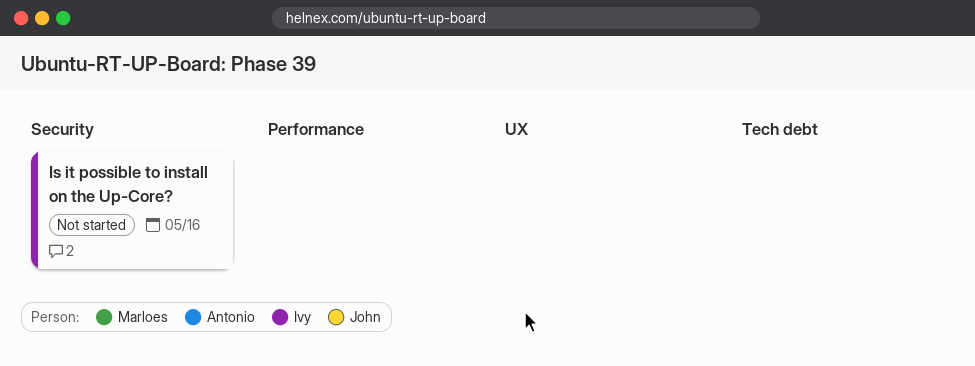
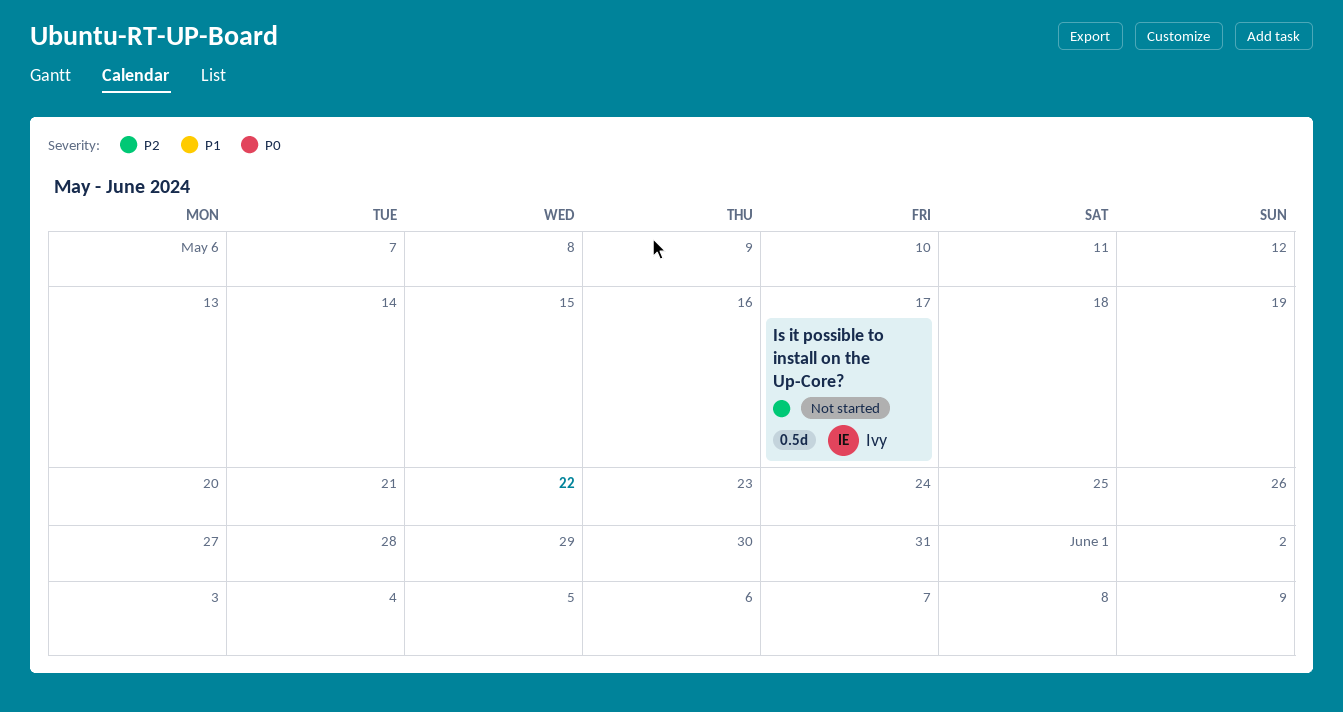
Is it possible to install on the Up-Core?, due: May 16 -> May 17

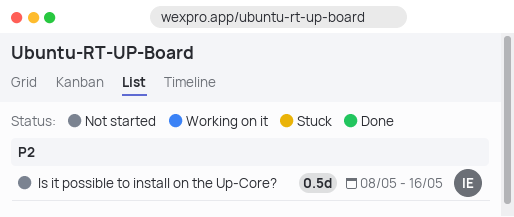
Is it possible to install on the Up-Core?, due: May 17 -> May 16

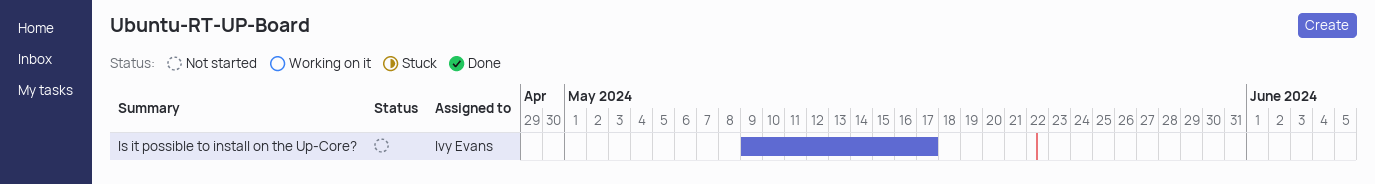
Is it possible to install on the Up-Core?, start: May 8 -> May 9
Is it possible to install on the Up-Core?, due: May 16 -> May 17

